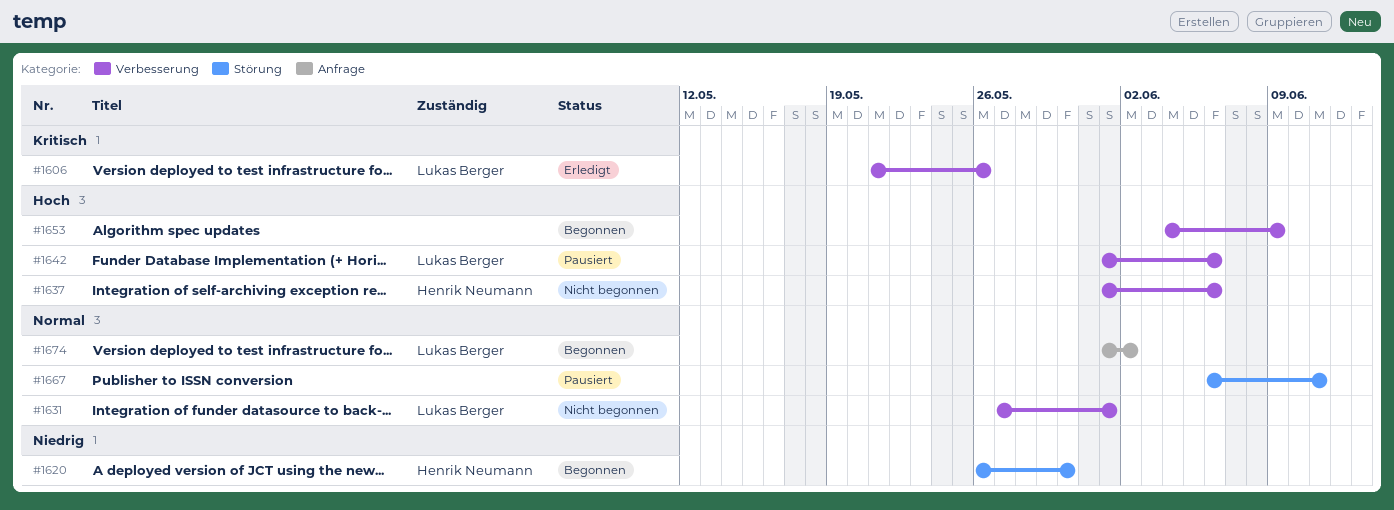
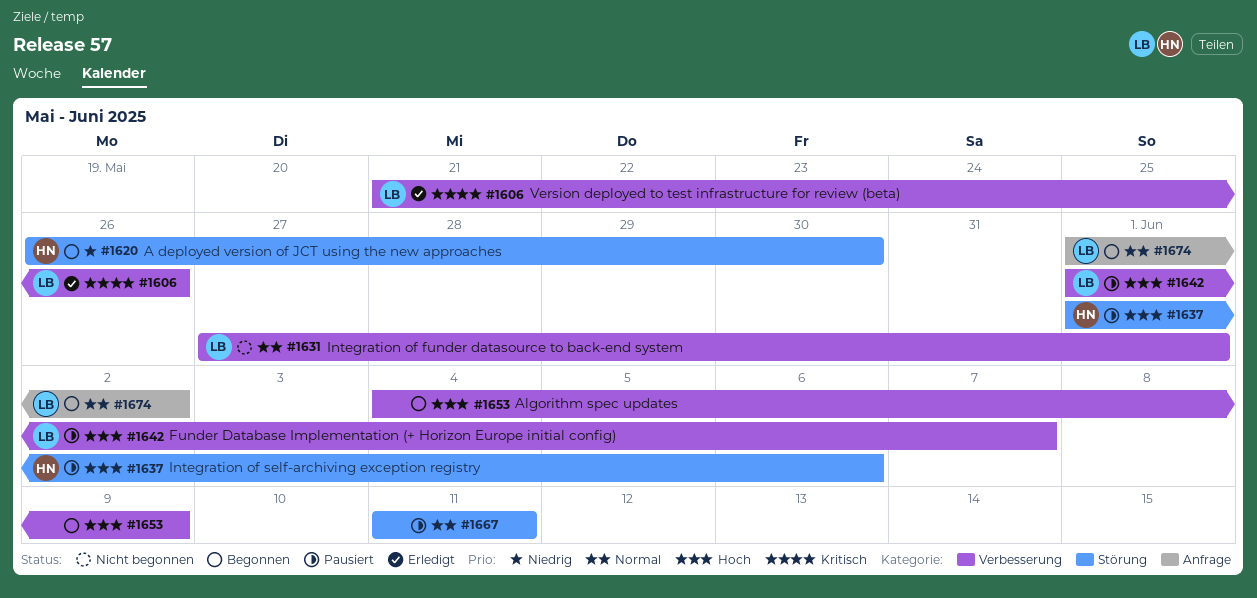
#1637, status: Nicht begonnen -> Pausiert
#1637, label: Verbesserung -> Störung
#1642, due: Jun 6 -> Jun 7
#1667, start: Jun 6 -> Jun 11

